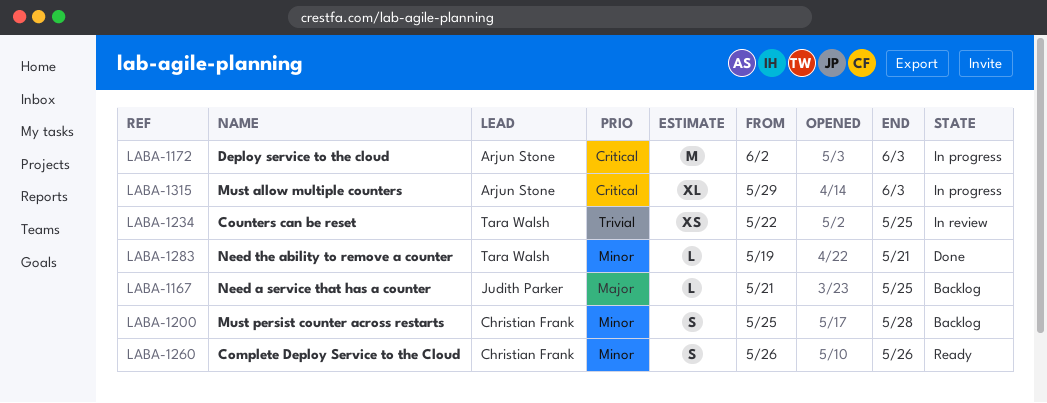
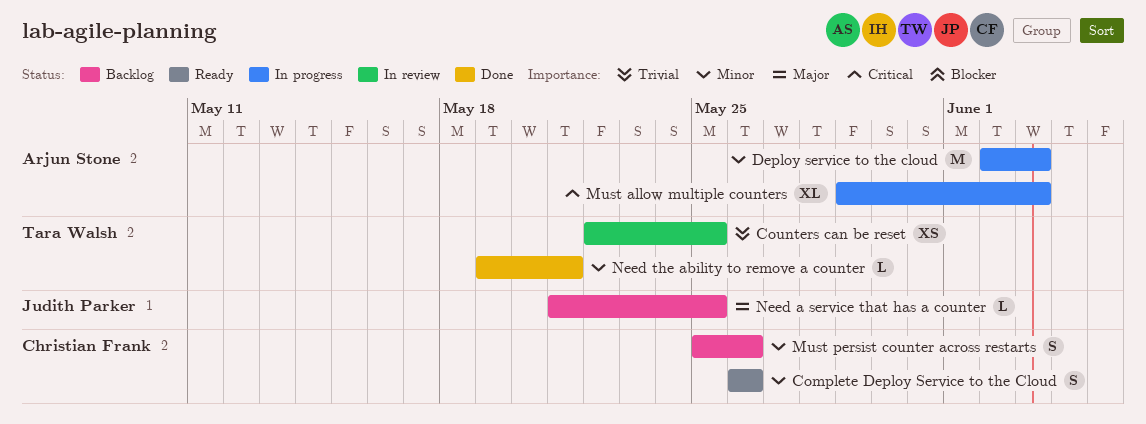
Deploy service to the cloud, priority: Critical -> Minor
Must persist counter across restarts, due: May 28 -> May 26

